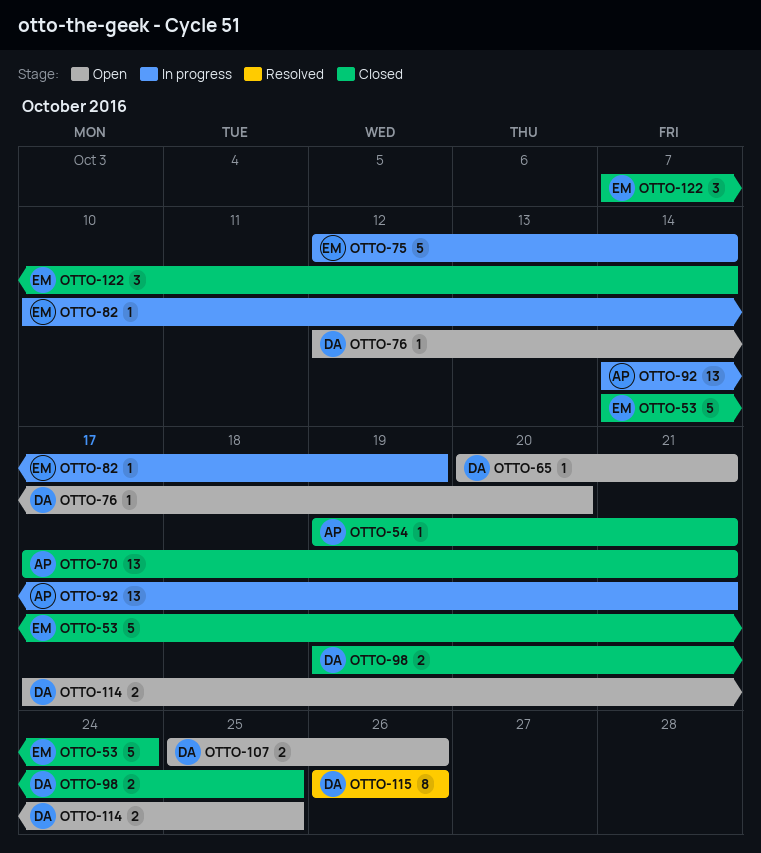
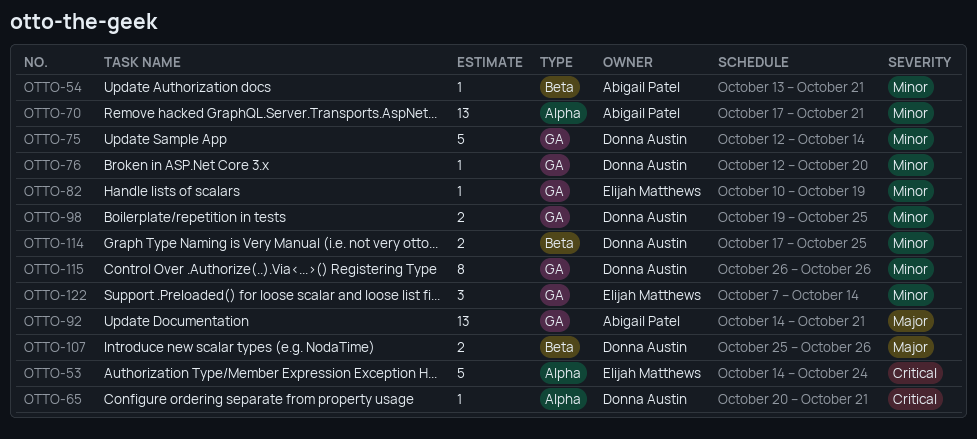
OTTO-54, start: Oct 19 -> Oct 13
OTTO-75, owner: Elijah Matthews -> Donna Austin

